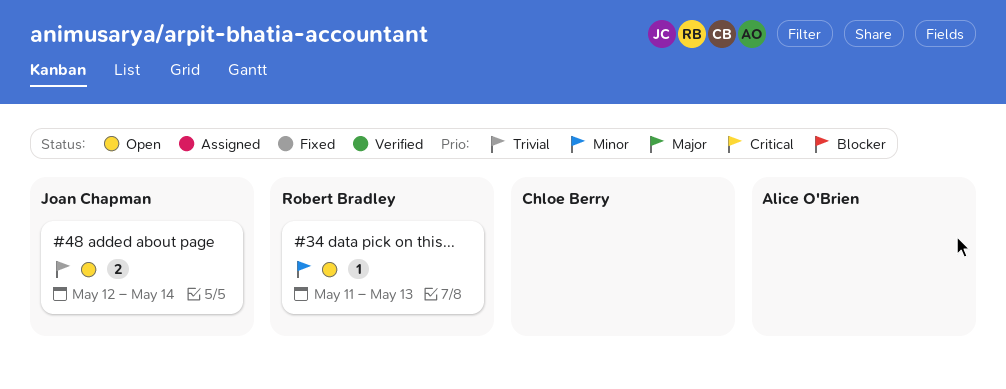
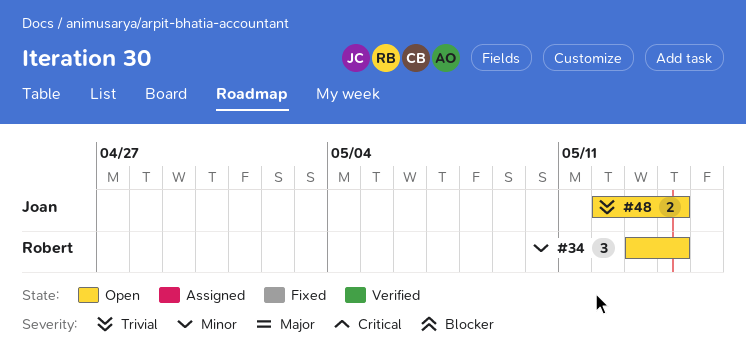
#34, estimate: 1 -> 3
#34, start: May 11 -> May 13
#34, due: May 13 -> May 14

